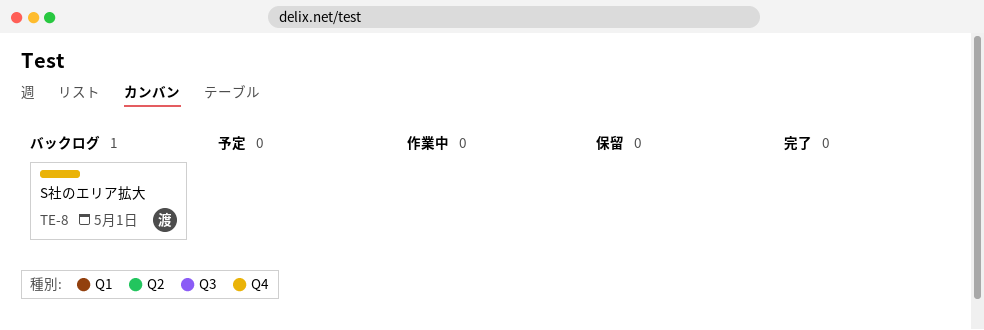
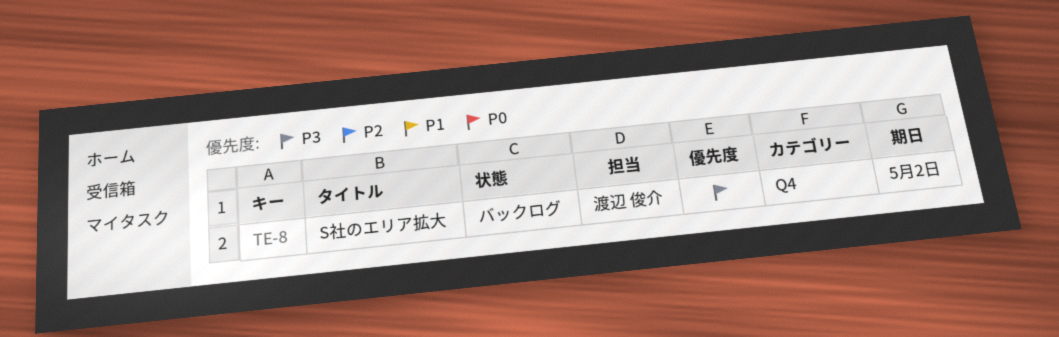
TE-8, due: May 1 -> May 2

